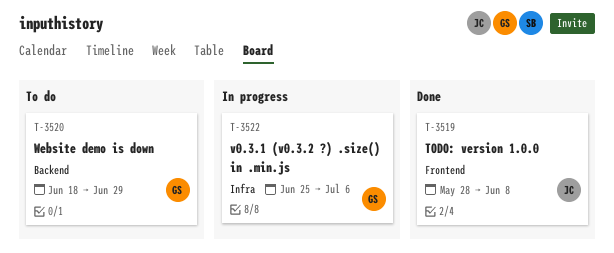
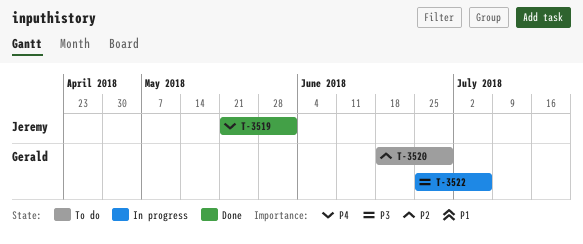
T-3519, start: May 28 -> May 21
T-3519, due: Jun 8 -> Jun 1

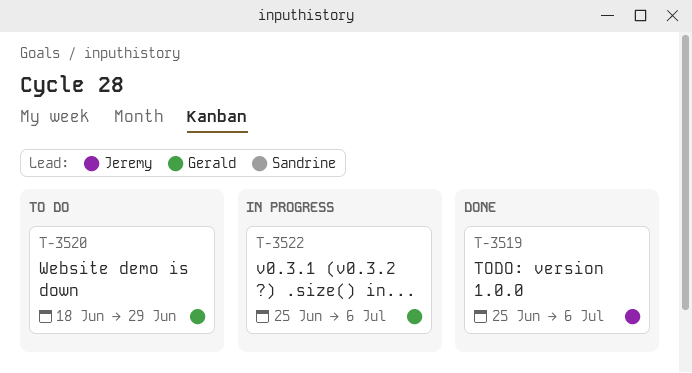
T-3519, start: May 21 -> Jun 25
T-3519, due: Jun 1 -> Jul 6

